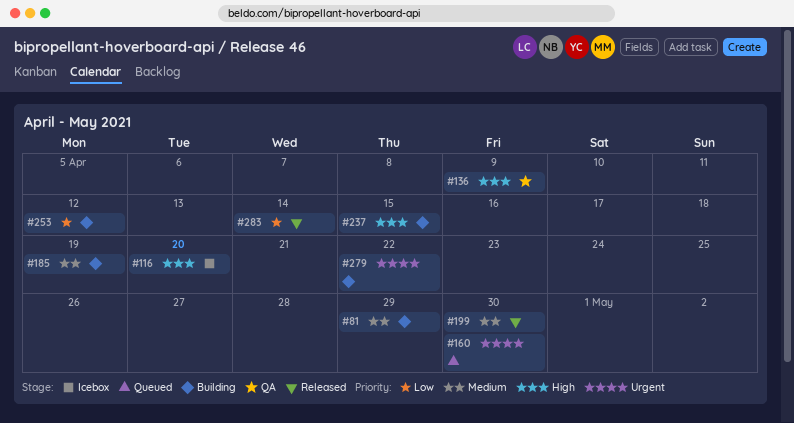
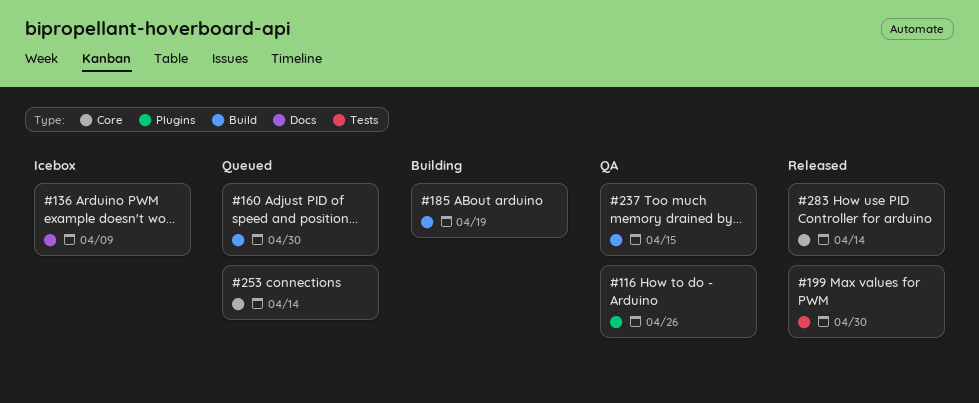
#81: present -> none
#116, status: Icebox -> QA
#116, due: Apr 20 -> Apr 26
#136, status: QA -> Icebox
#237, status: Building -> QA
#253, status: Building -> Queued
#253, due: Apr 12 -> Apr 14
#279: present -> none

